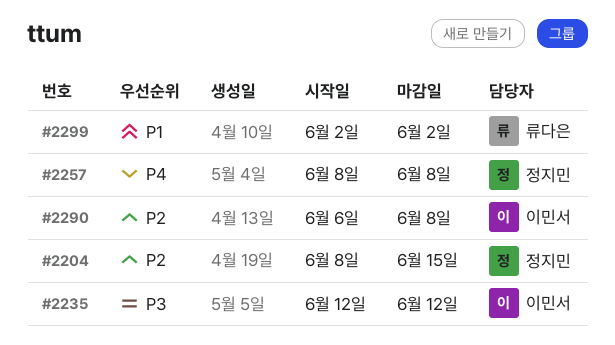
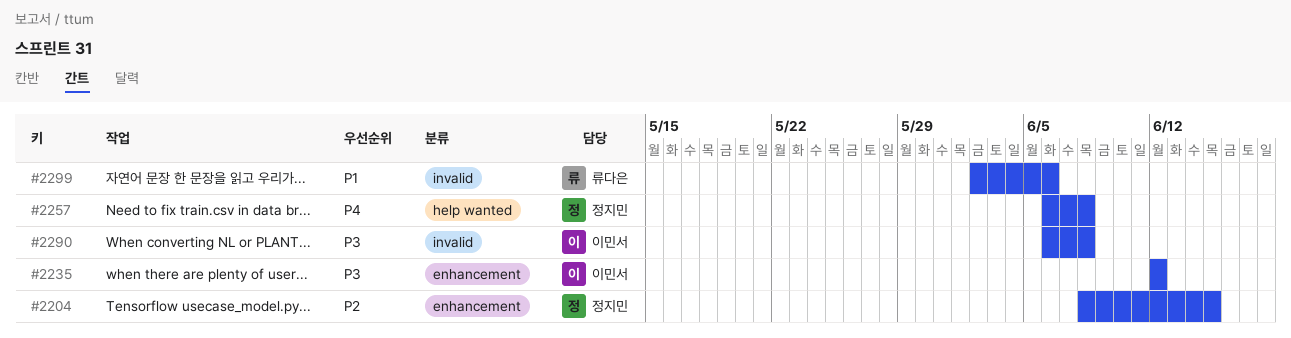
#2257, start: Jun 8 -> Jun 6
#2290, priority: P2 -> P3
#2299, due: Jun 2 -> Jun 6

